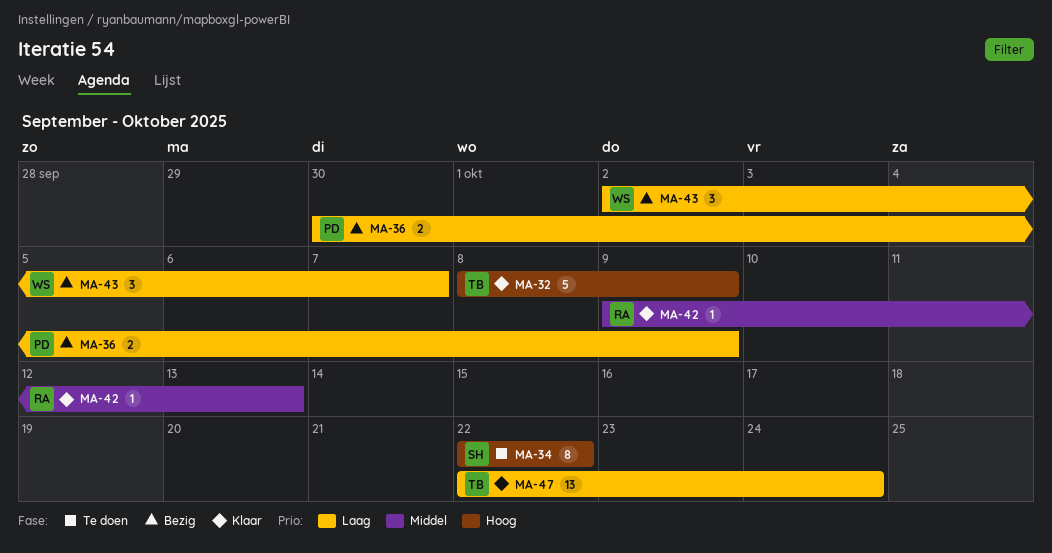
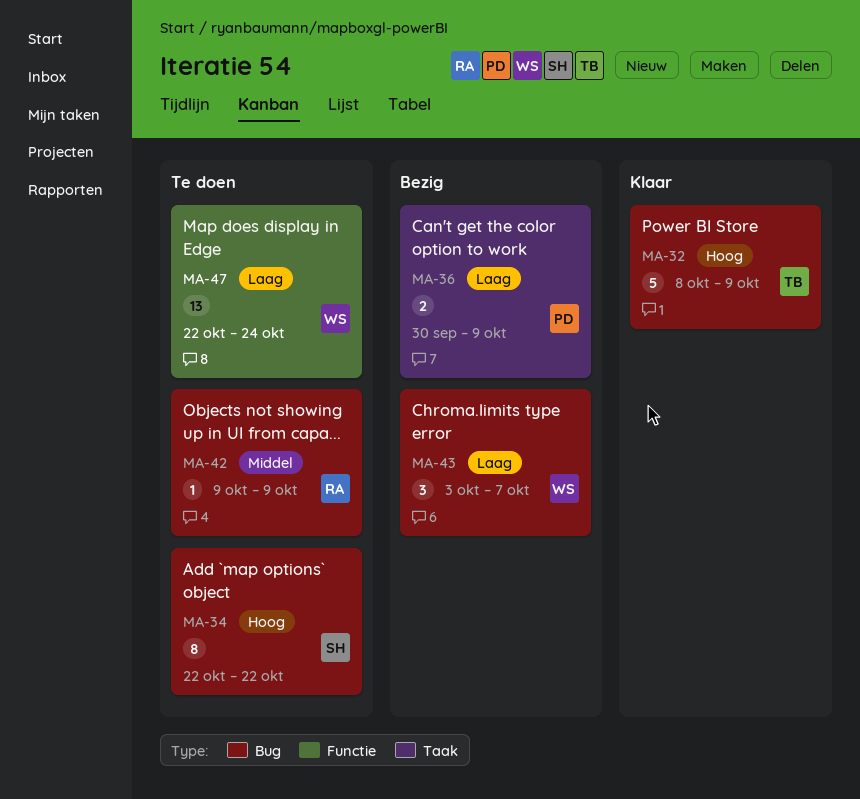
MA-42, status: Klaar -> Te doen
MA-42, due: Oct 13 -> Oct 9
MA-43, start: Oct 2 -> Oct 3
MA-47, status: Klaar -> Te doen
MA-47, owner: TB -> WS

